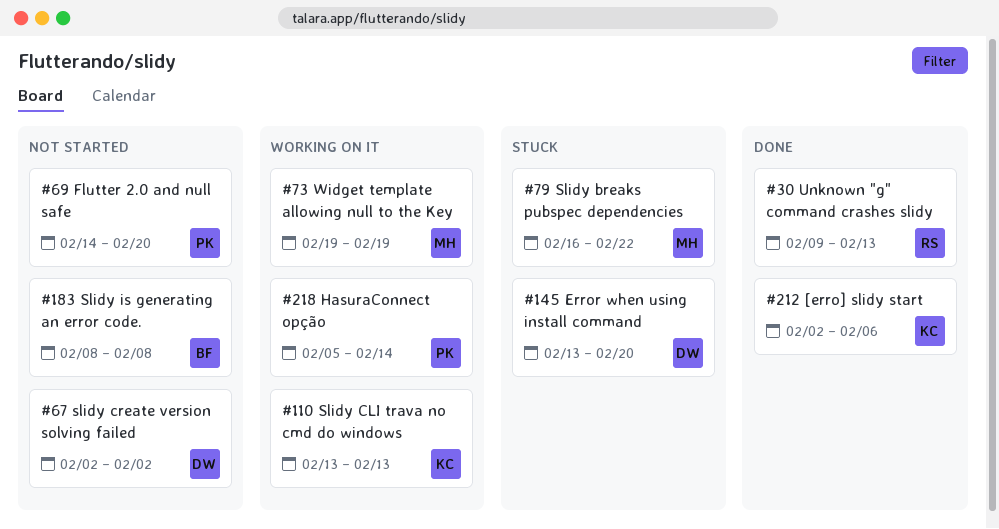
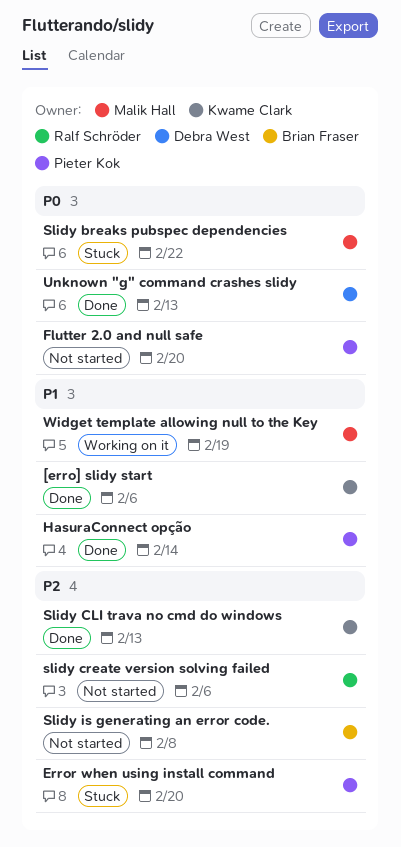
Error when using install command, owner: Debra West -> Pieter Kok
HasuraConnect opção, status: Working on it -> Done
Slidy CLI trava no cmd do windows, status: Working on it -> Done
slidy create version solving failed, owner: Debra West -> Ralf Schröder
slidy create version solving failed, due: Feb 2 -> Feb 6
Unknown "g" command crashes slidy, owner: Ralf Schröder -> Debra West

